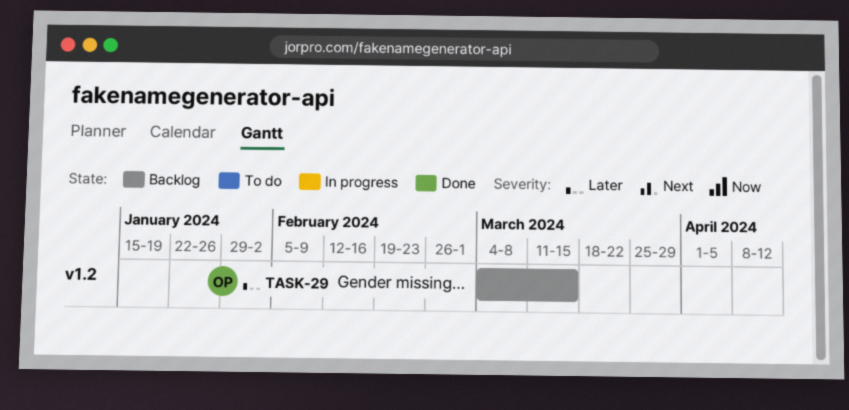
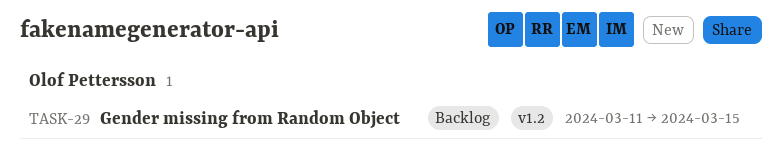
TASK-29, start: Mar 4 -> Mar 11

